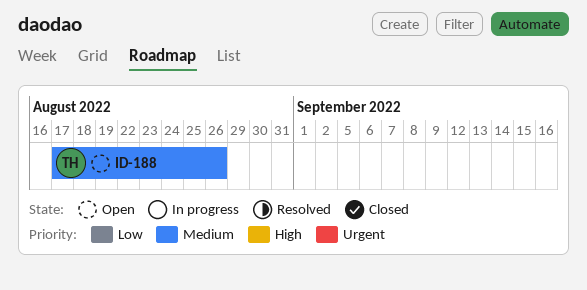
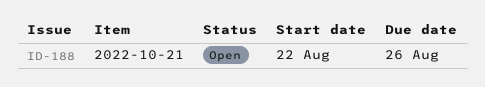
ID-188, start: Aug 17 -> Aug 22

